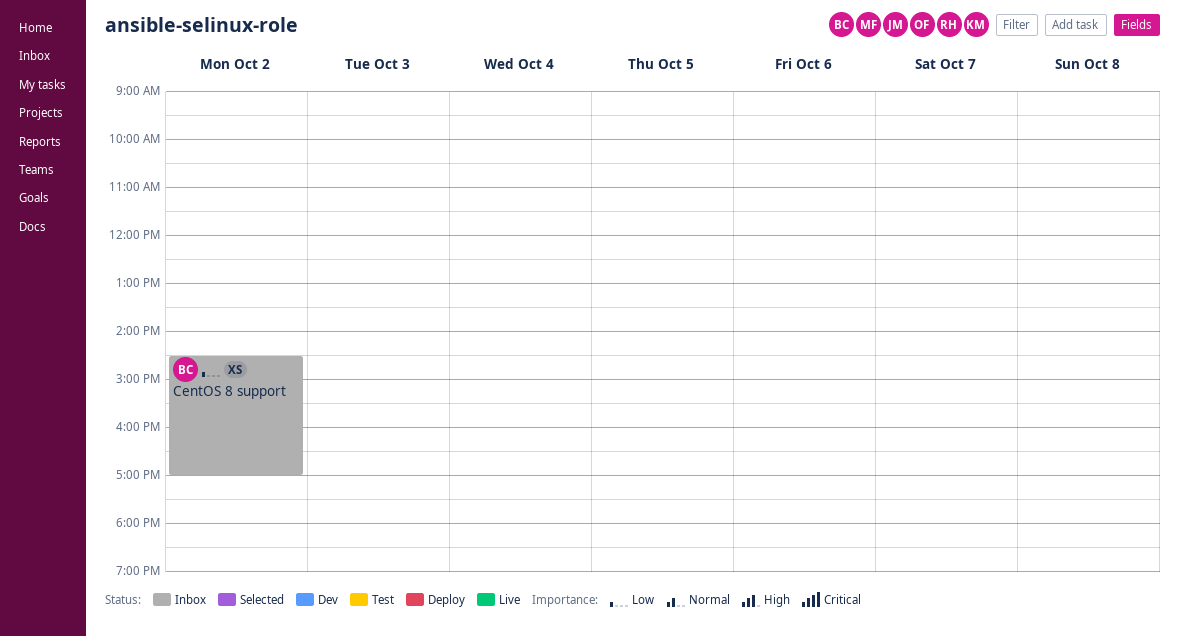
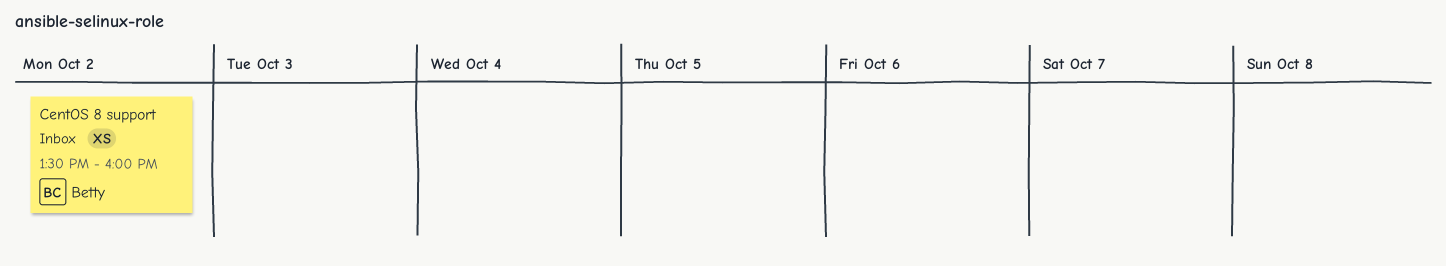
CentOS 8 support, begins: 14:30 -> 13:30
CentOS 8 support, ends: 17:00 -> 16:00

